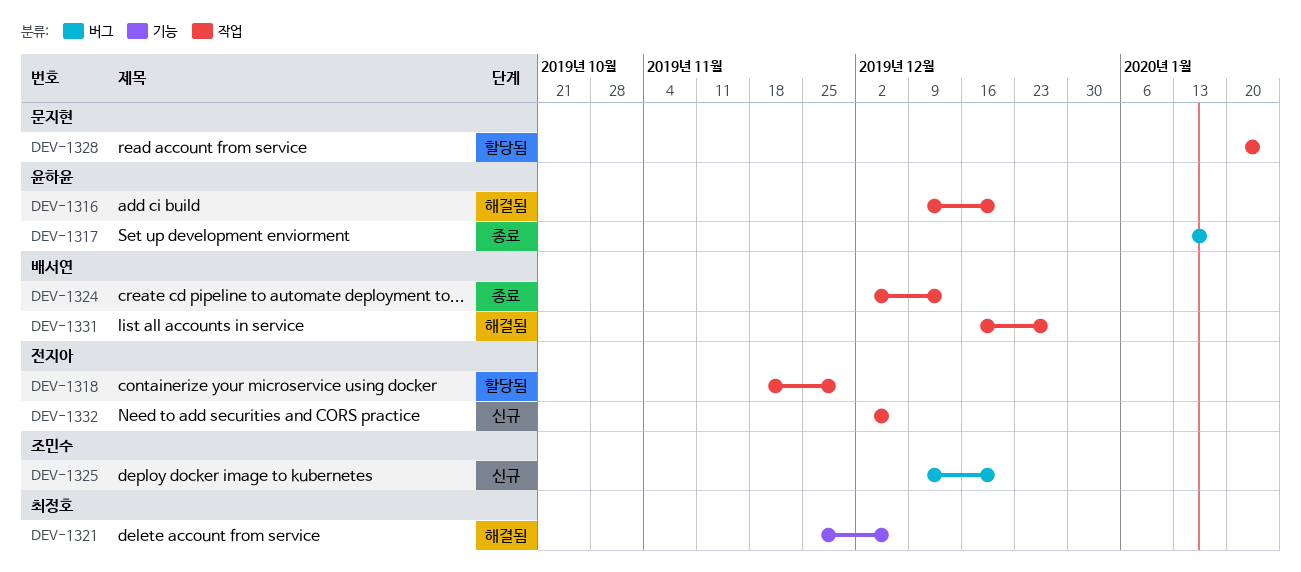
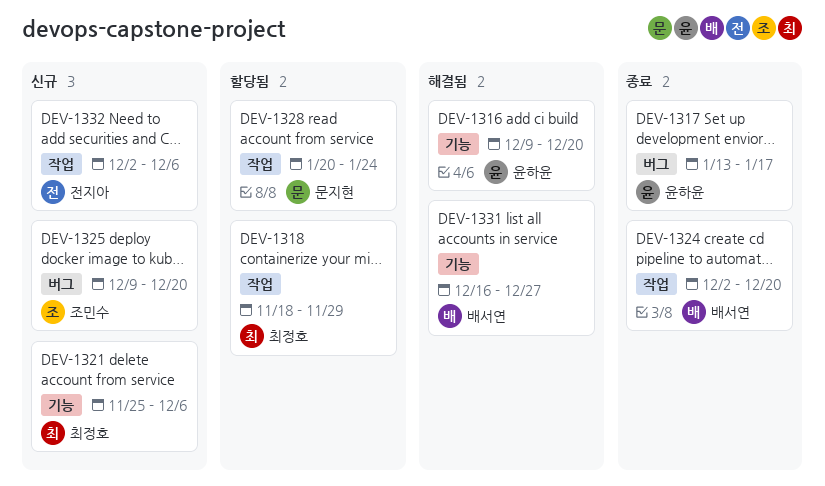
DEV-1316, label: 작업 -> 기능
DEV-1318, owner: 전지아 -> 최정호
DEV-1321, status: 해결됨 -> 신규
DEV-1324, due: Dec 13 -> Dec 20
DEV-1331, label: 작업 -> 기능

